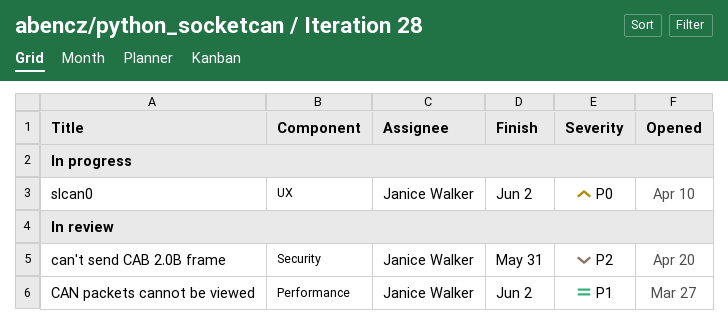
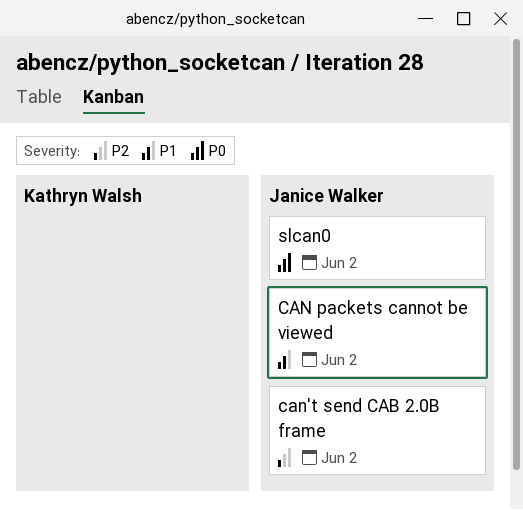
can't send CAB 2.0B frame, due: May 31 -> Jun 2

